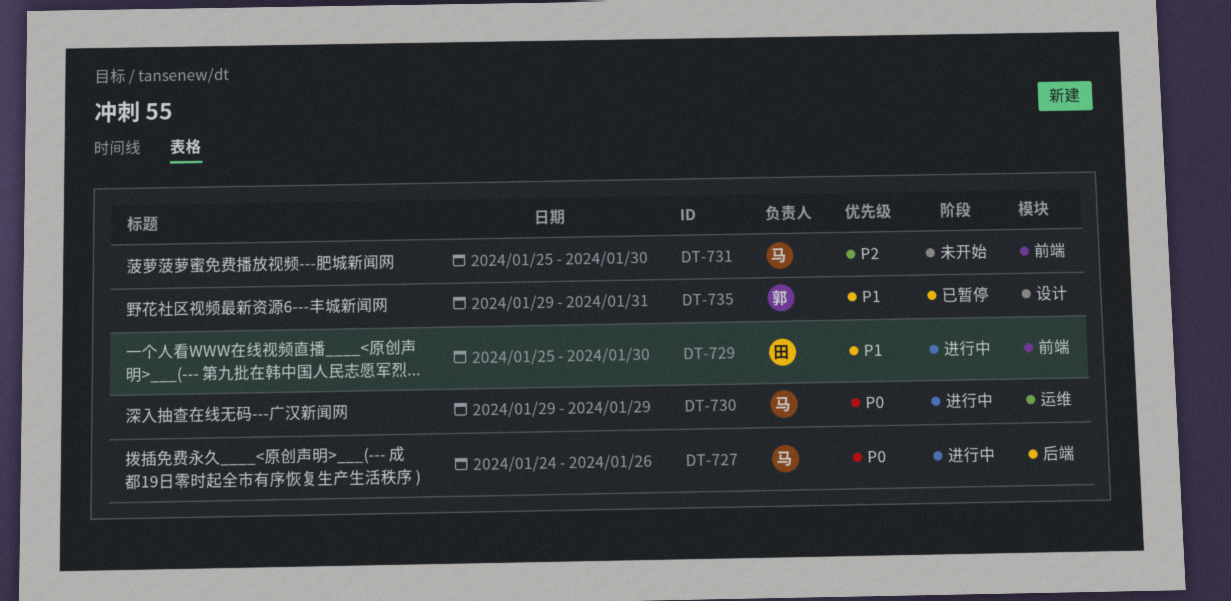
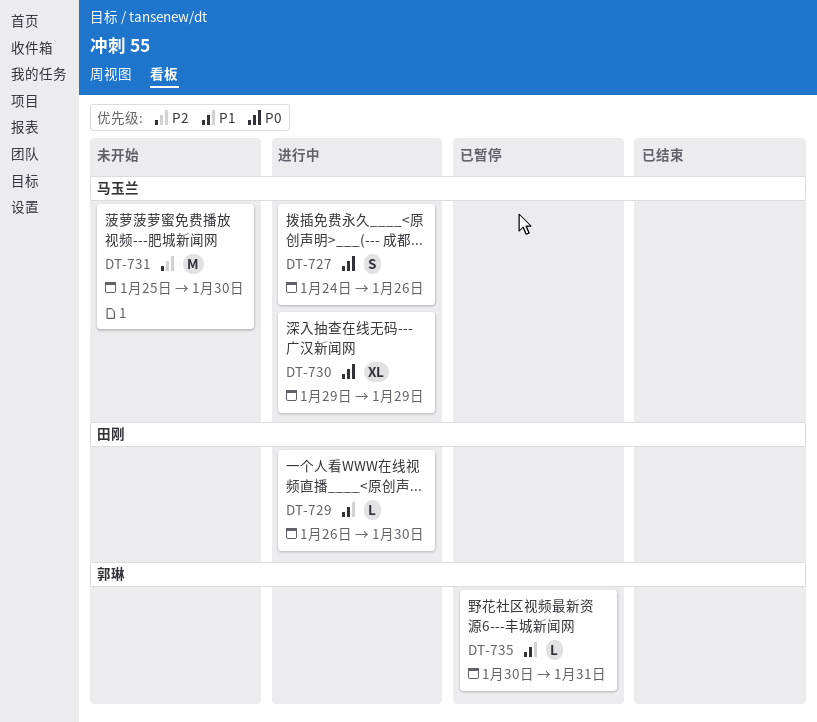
DT-729, start: Jan 25 -> Jan 26
DT-735, start: Jan 29 -> Jan 30

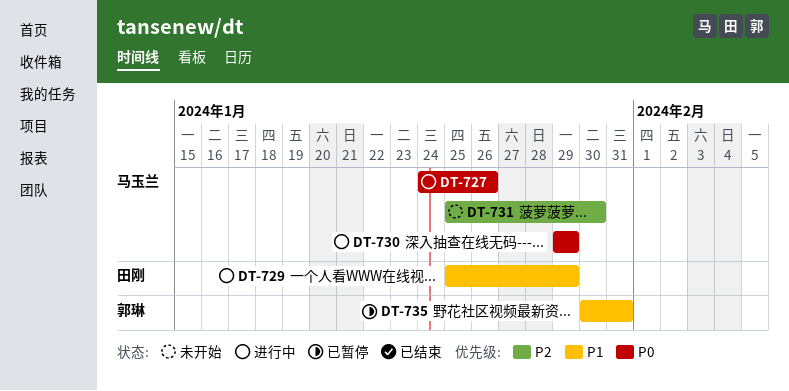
DT-729, start: Jan 26 -> Jan 25
DT-729, due: Jan 30 -> Jan 29

